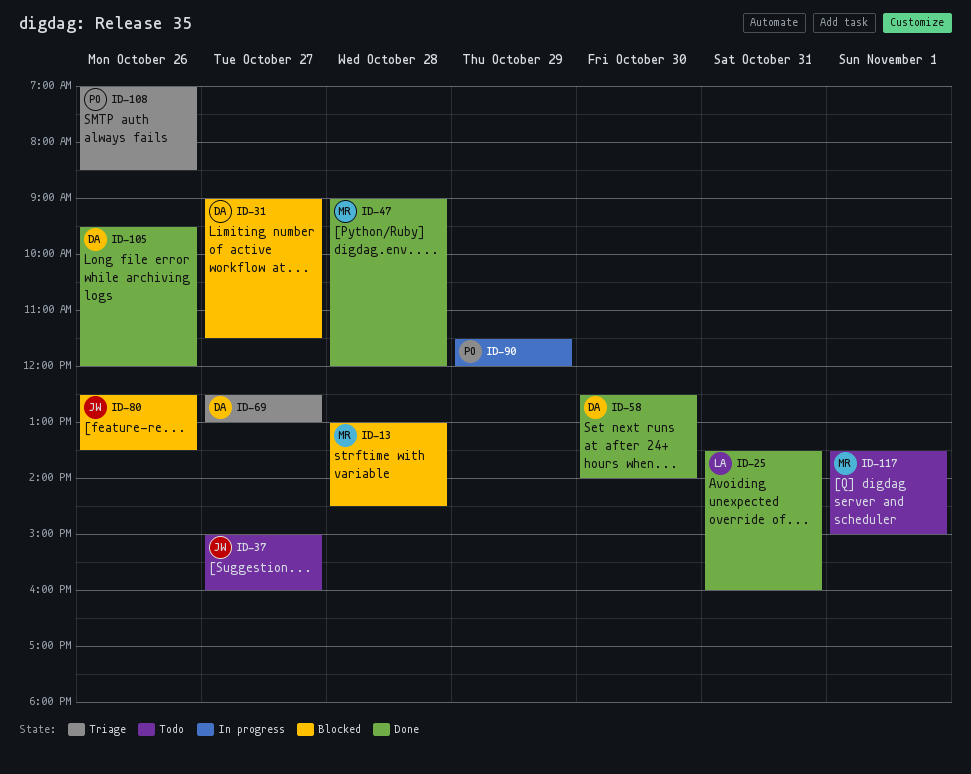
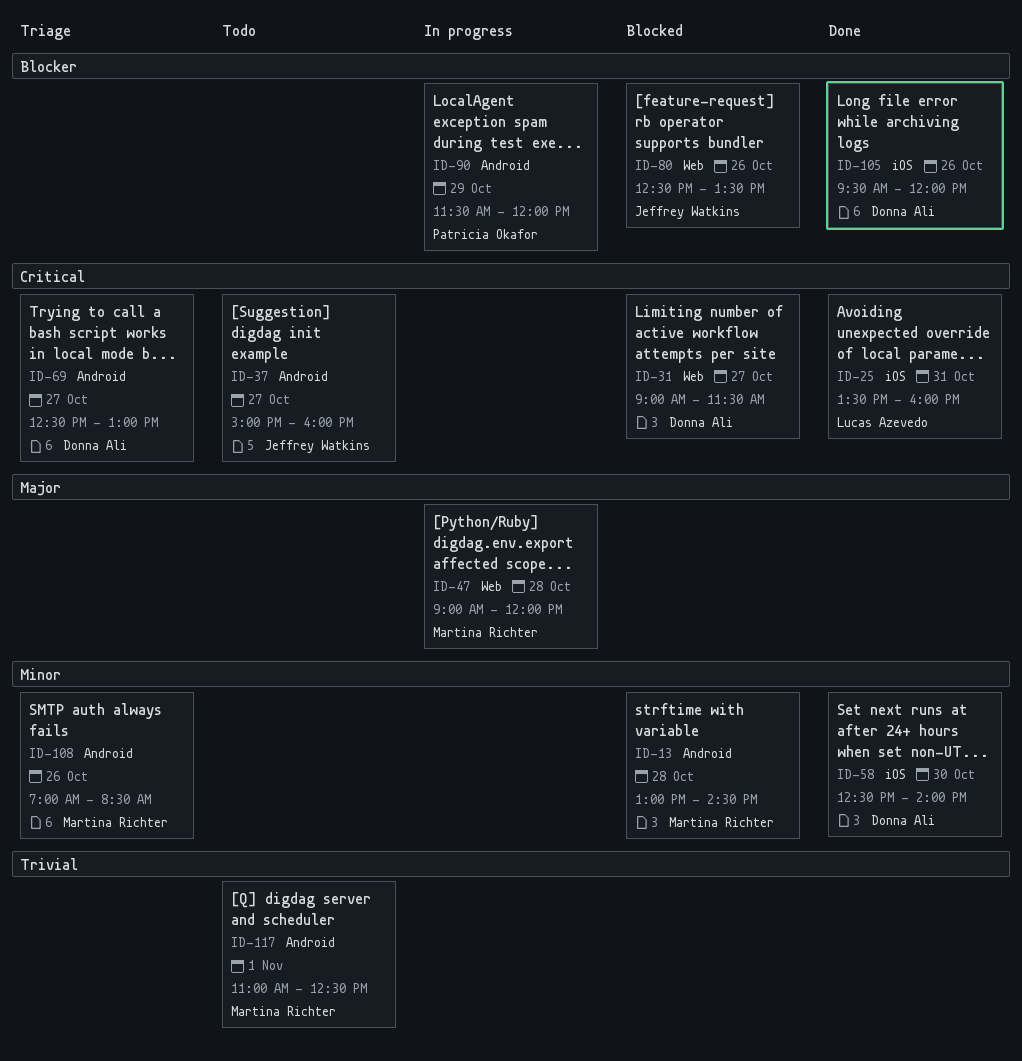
ID-47, status: Done -> In progress
ID-108, owner: Patricia Okafor -> Martina Richter
ID-117, begins: 13:30 -> 11:00
ID-117, ends: 15:00 -> 12:30

